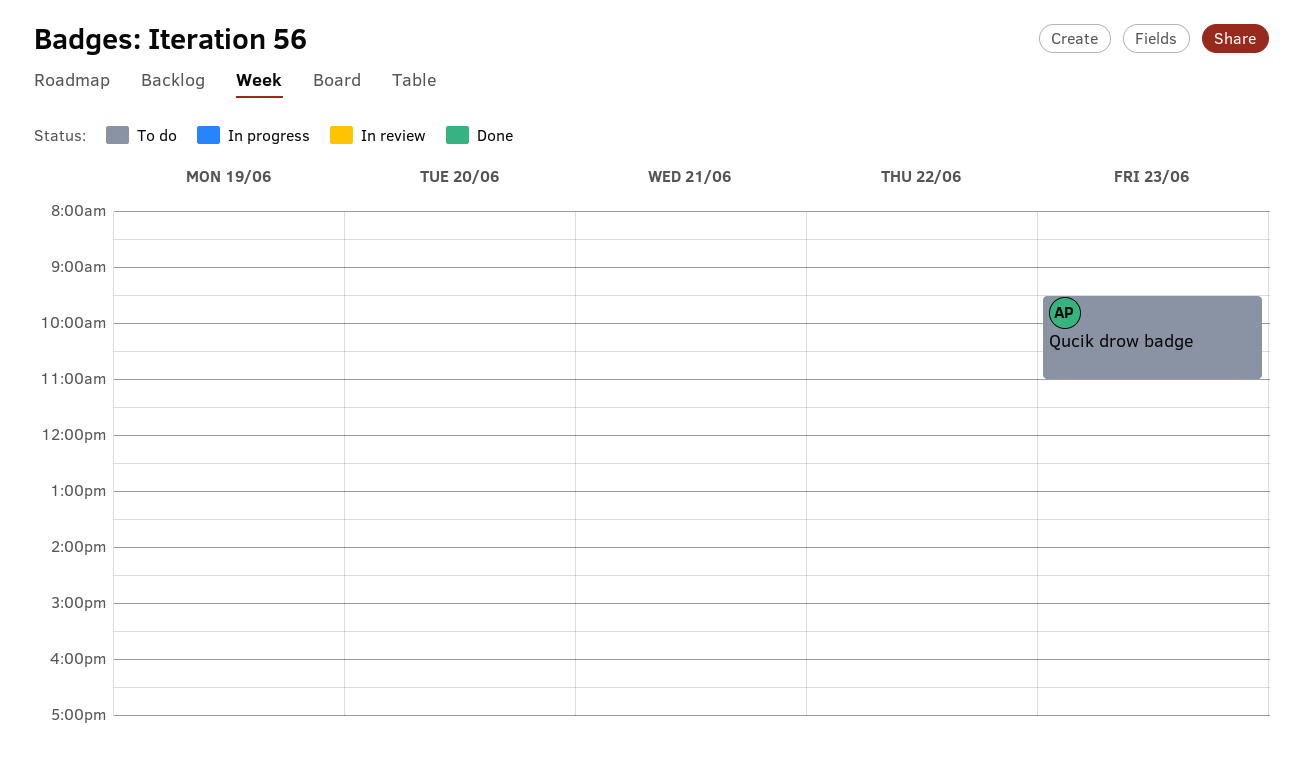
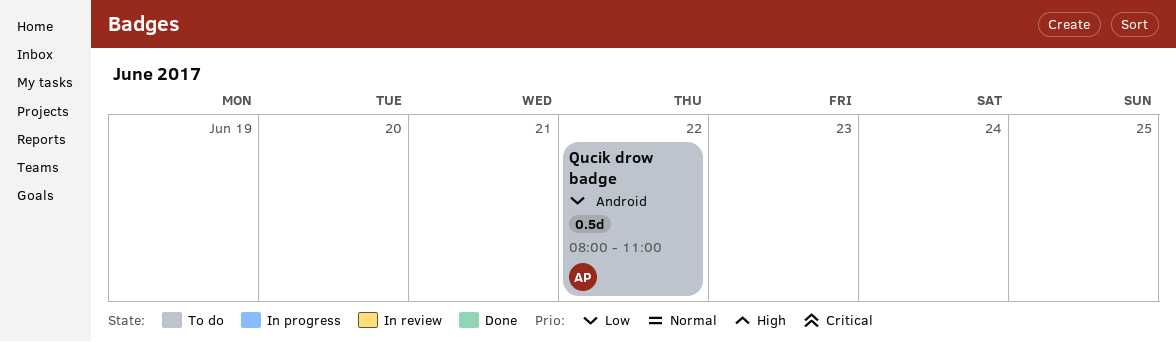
Qucik drow badge, day: Jun 23 -> Jun 22
Qucik drow badge, begins: 09:30 -> 08:00

